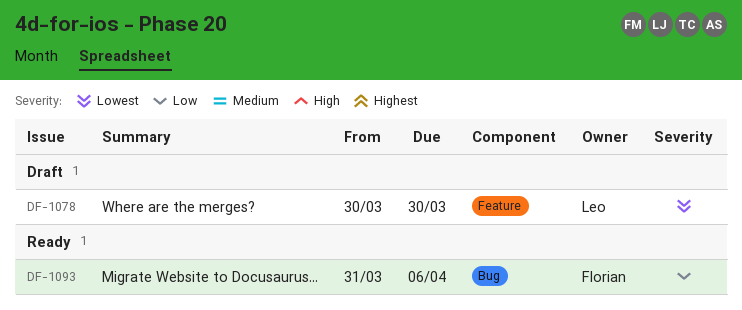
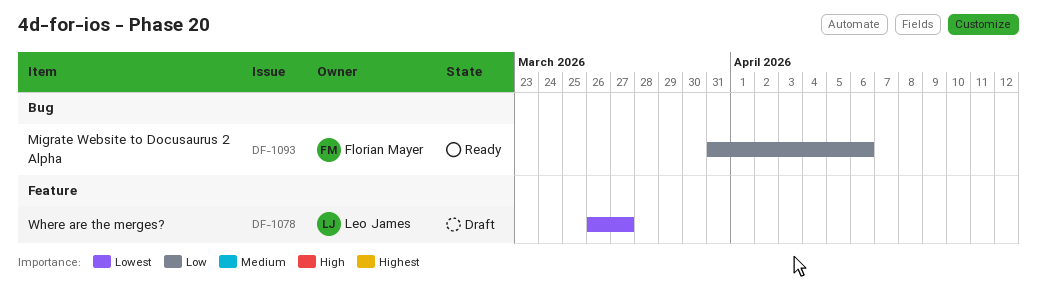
DF-1078, start: Mar 30 -> Mar 26
DF-1078, due: Mar 30 -> Mar 27

